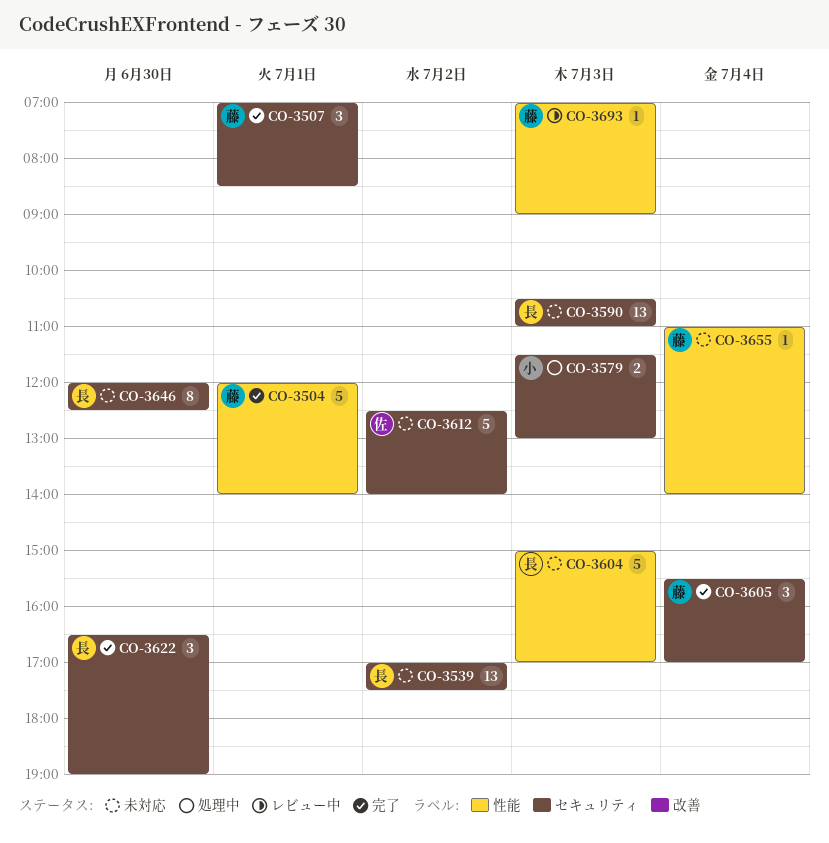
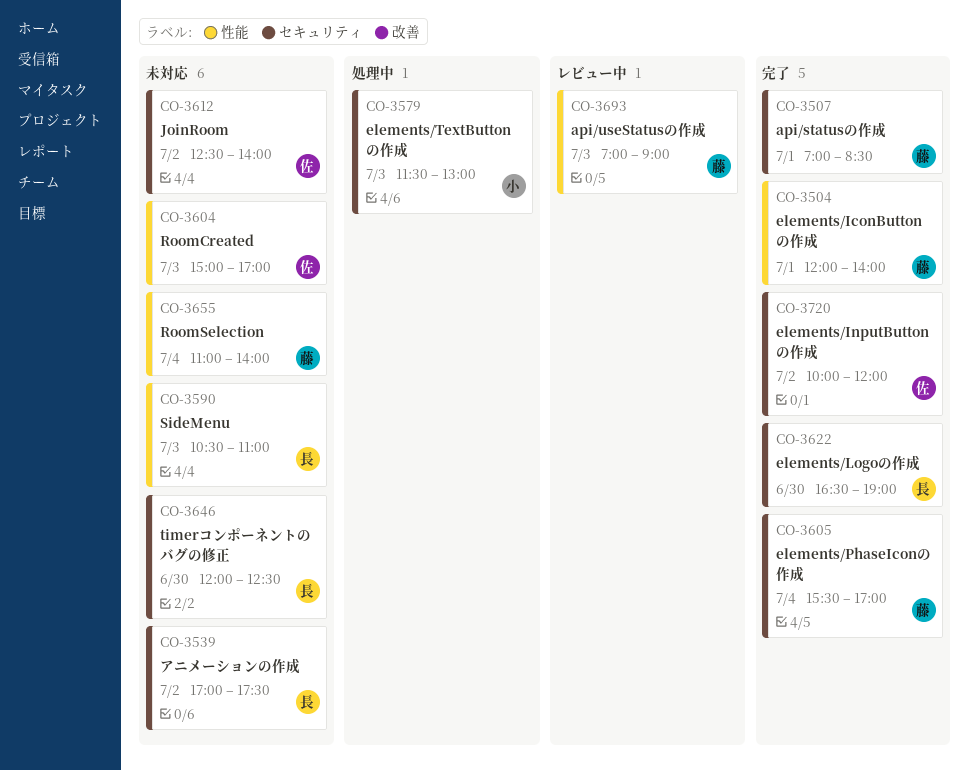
CO-3590, label: セキュリティ -> 性能
CO-3604, owner: 長 -> 佐
CO-3720: none -> present

